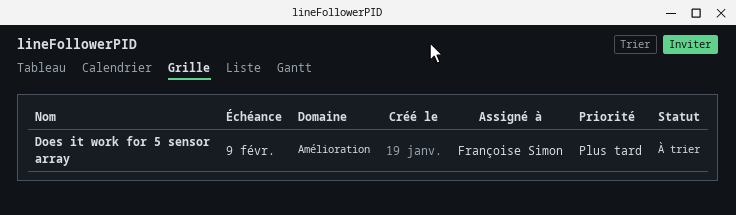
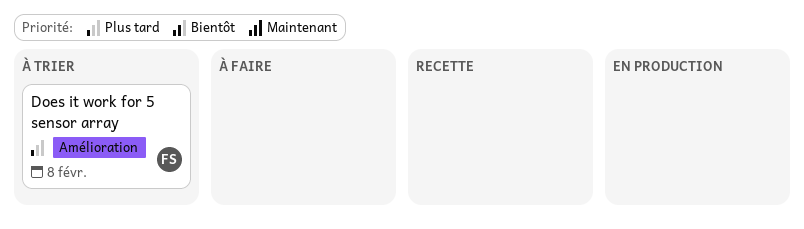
Does it work for 5 sensor array, due: Feb 9 -> Feb 8

